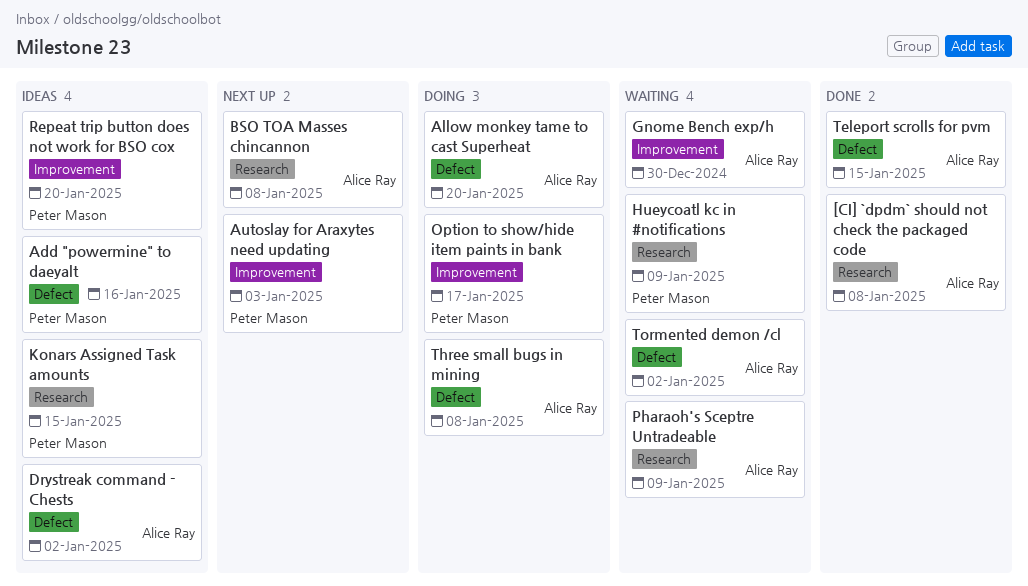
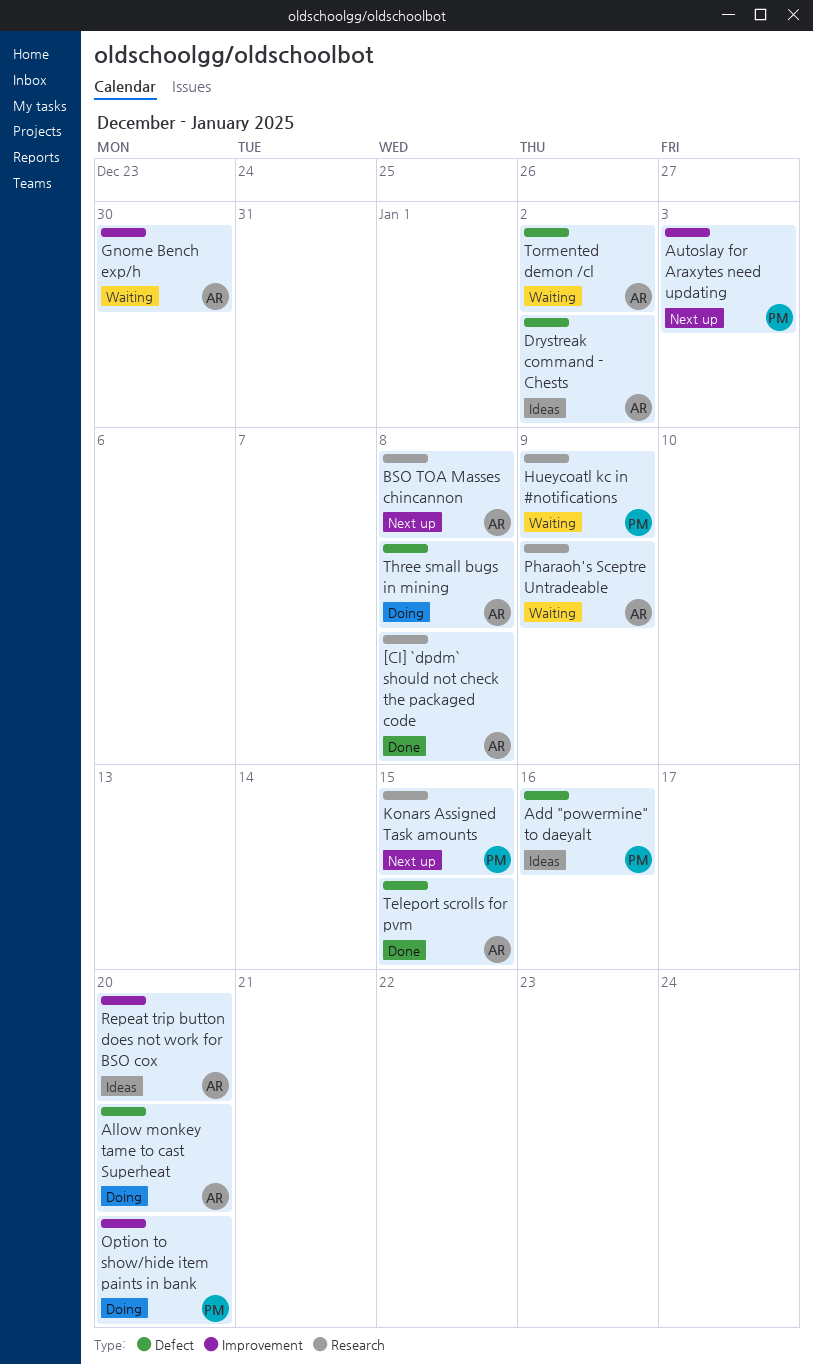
Konars Assigned Task amounts, status: Ideas -> Next up
Option to show/hide item paints in bank, due: Jan 17 -> Jan 20
Repeat trip button does not work for BSO cox, owner: Peter Mason -> Alice Ray

